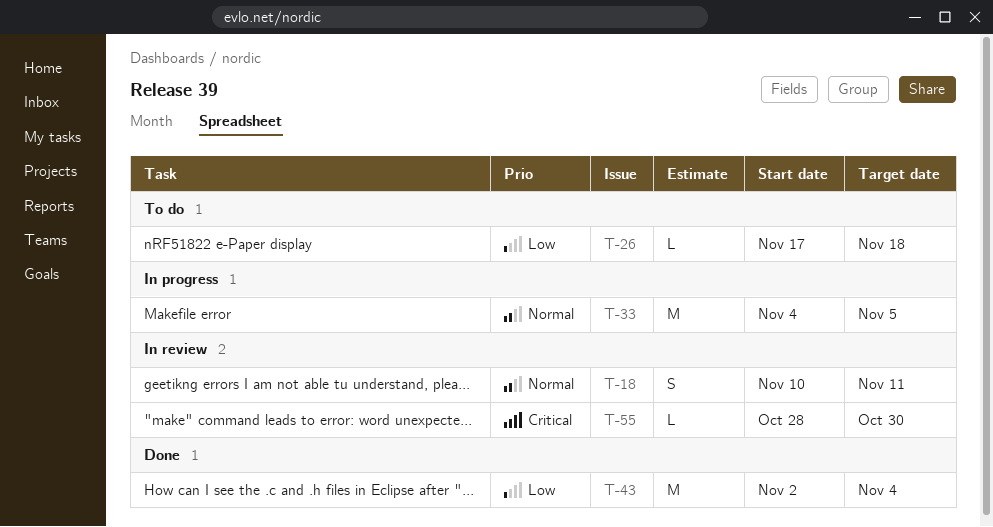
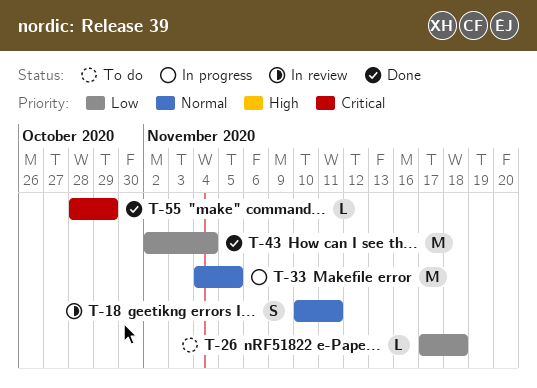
T-55, status: In review -> Done
T-55, due: Oct 30 -> Oct 29

